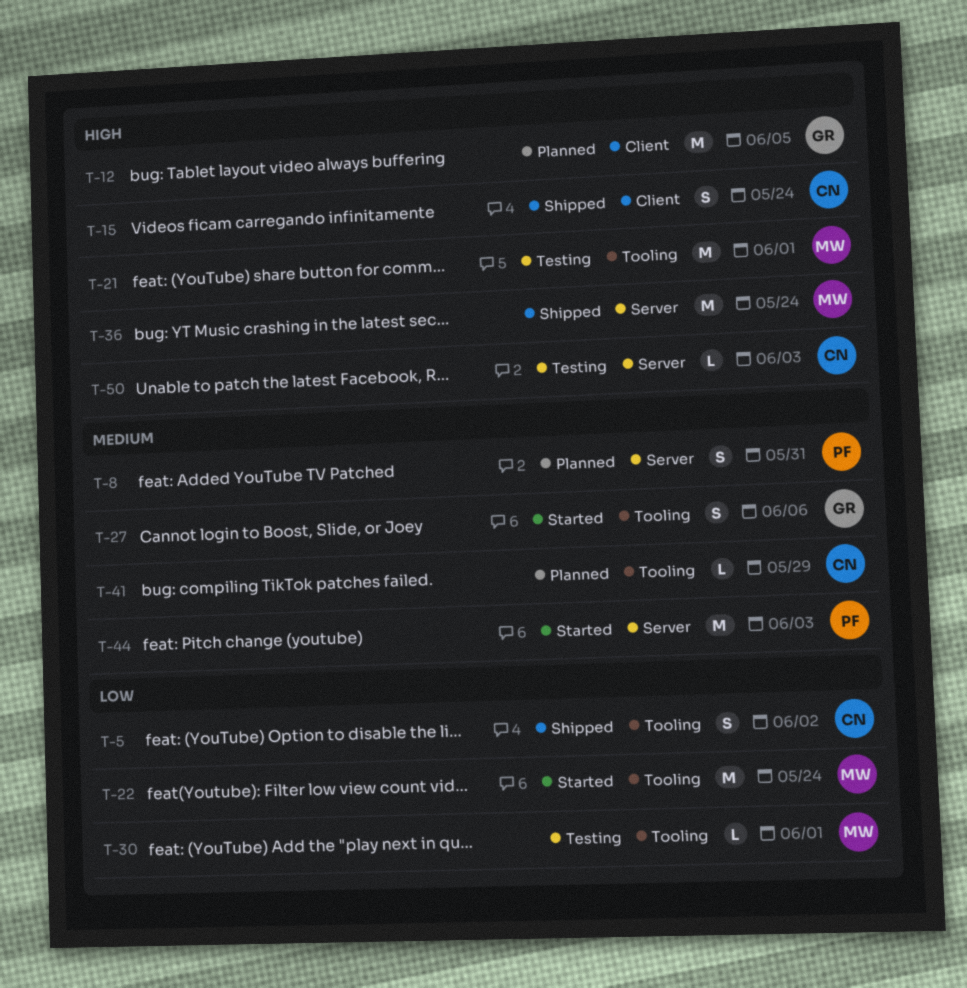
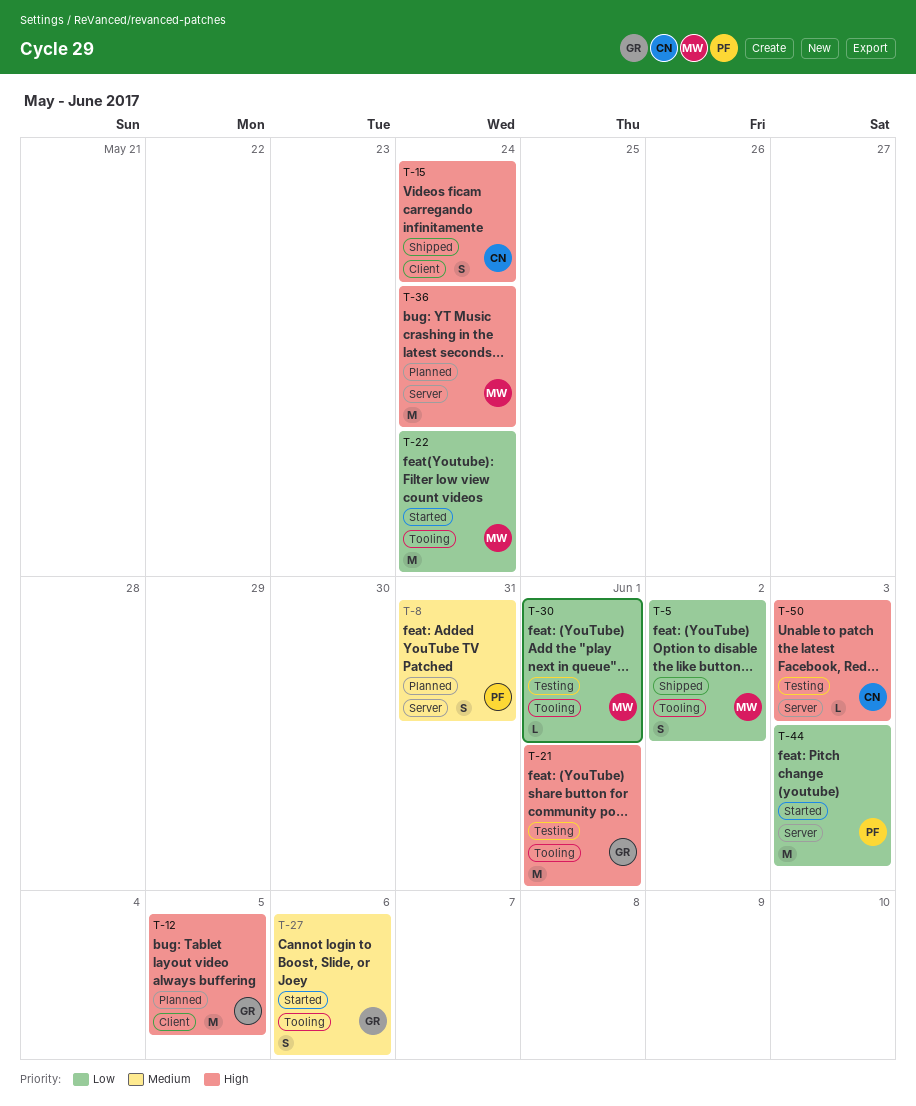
T-5, owner: CN -> MW
T-21, owner: MW -> GR
T-36, status: Shipped -> Planned
T-41: present -> none
T-44, priority: Medium -> Low

